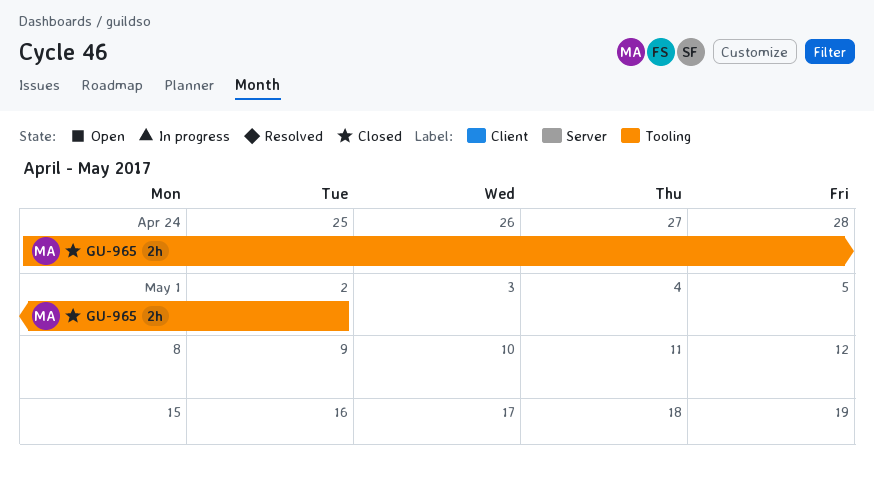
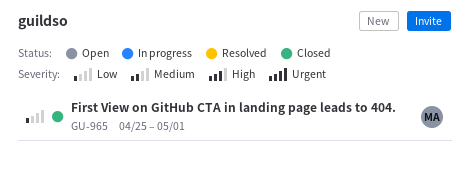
GU-965, start: Apr 24 -> Apr 25
GU-965, due: May 2 -> May 1

